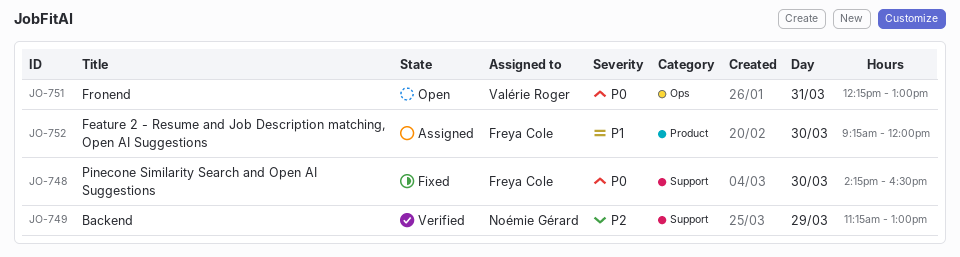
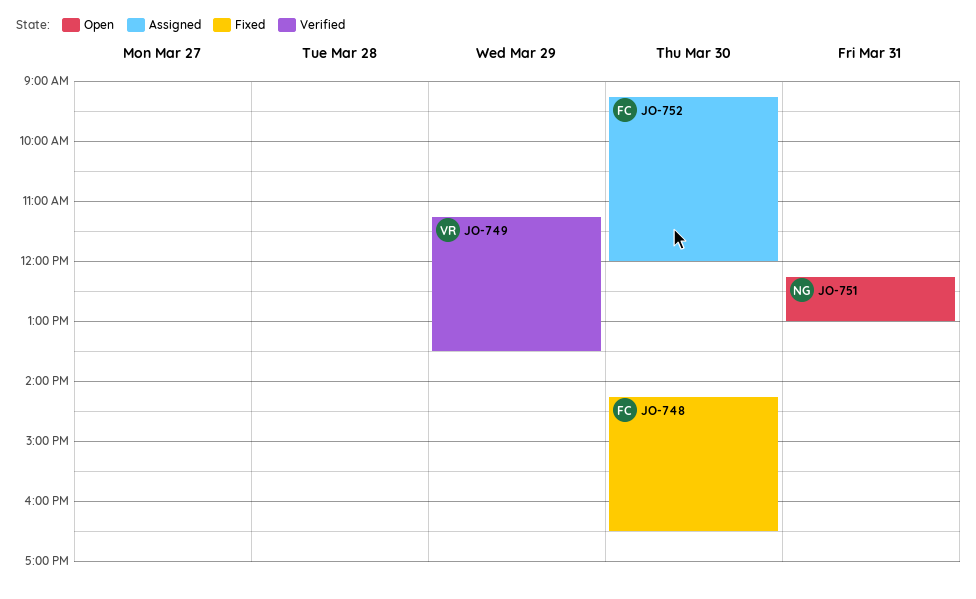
JO-749, owner: Noémie Gérard -> Valérie Roger
JO-749, ends: 13:00 -> 13:30
JO-751, owner: Valérie Roger -> Noémie Gérard

